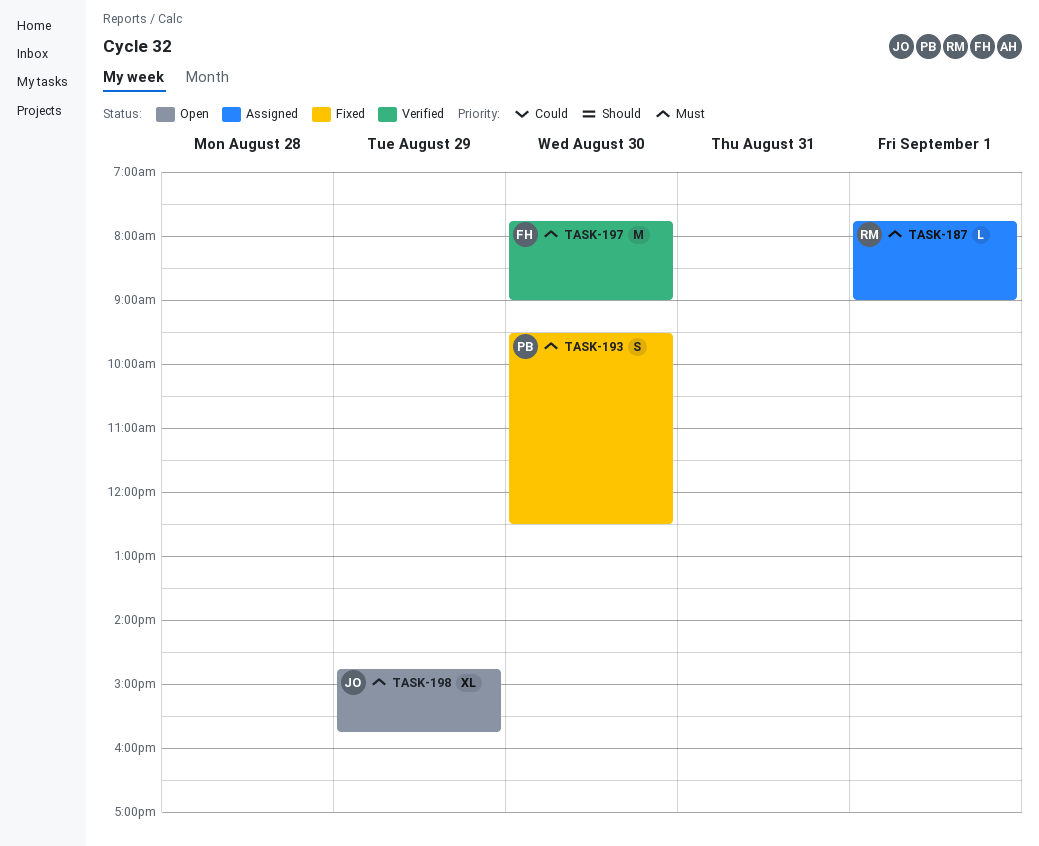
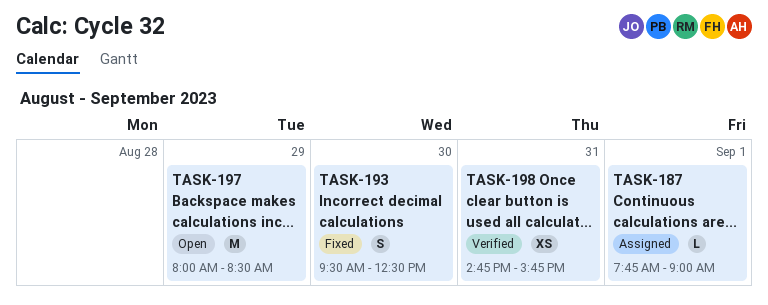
TASK-197, status: Verified -> Open
TASK-197, day: Aug 30 -> Aug 29
TASK-197, begins: 07:45 -> 08:00
TASK-197, ends: 09:00 -> 08:30
TASK-198, status: Open -> Verified
TASK-198, estimate: XL -> XS
TASK-198, day: Aug 29 -> Aug 31

